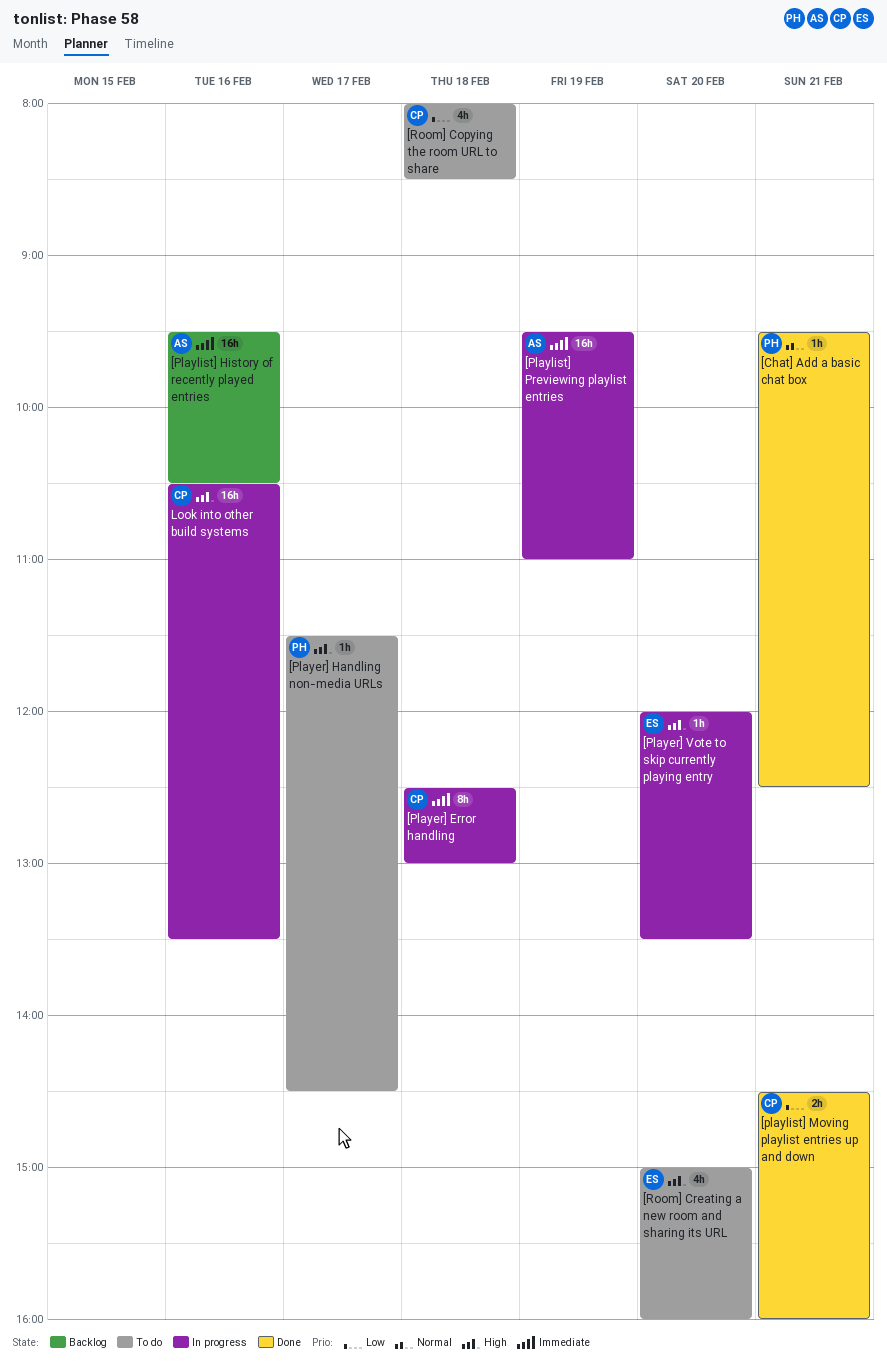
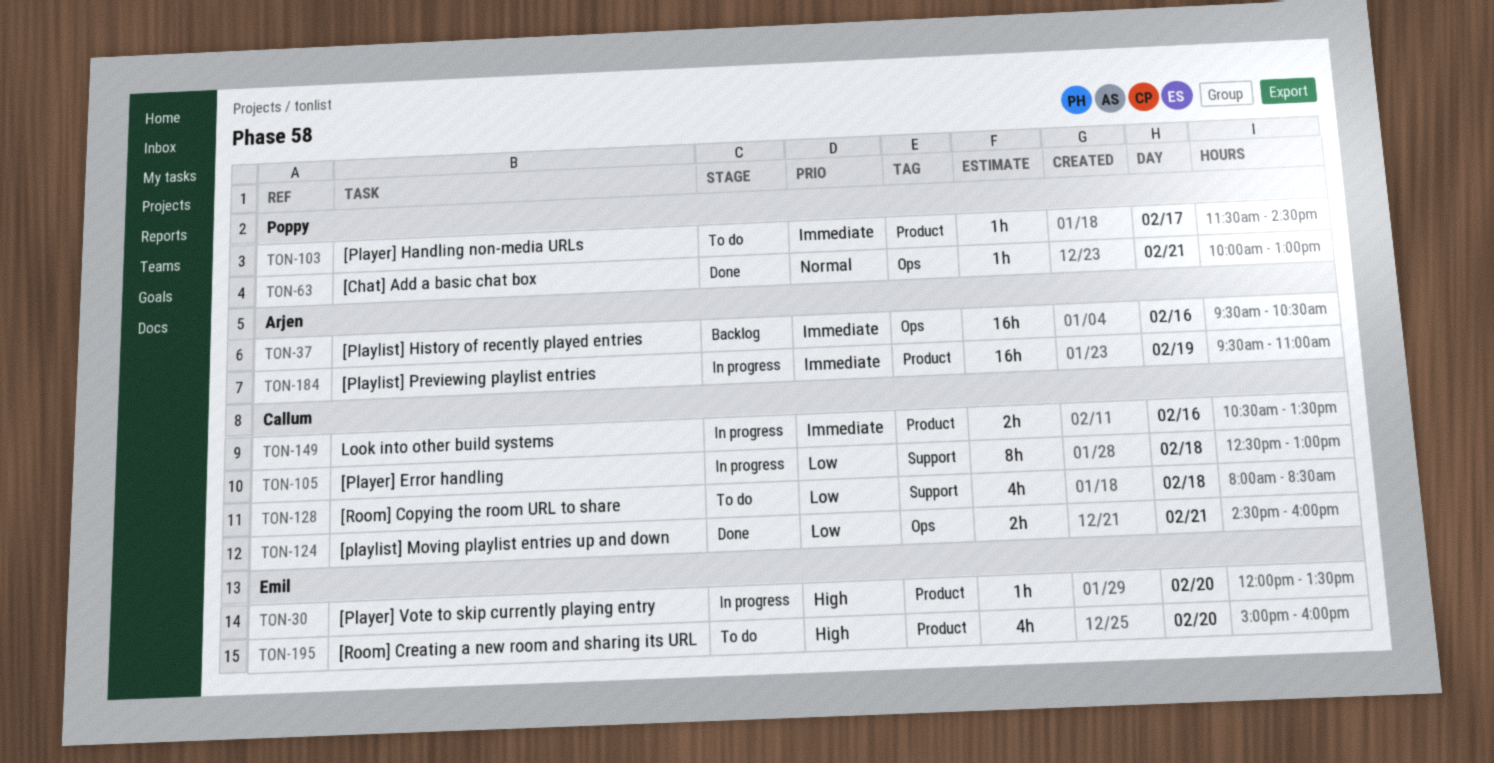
[Chat] Add a basic chat box, begins: 09:30 -> 10:00
[Chat] Add a basic chat box, ends: 12:30 -> 13:00
[Player] Error handling, priority: Immediate -> Low
[Player] Handling non-media URLs, priority: High -> Immediate
Look into other build systems, priority: High -> Immediate
Look into other build systems, estimate: 16h -> 2h

